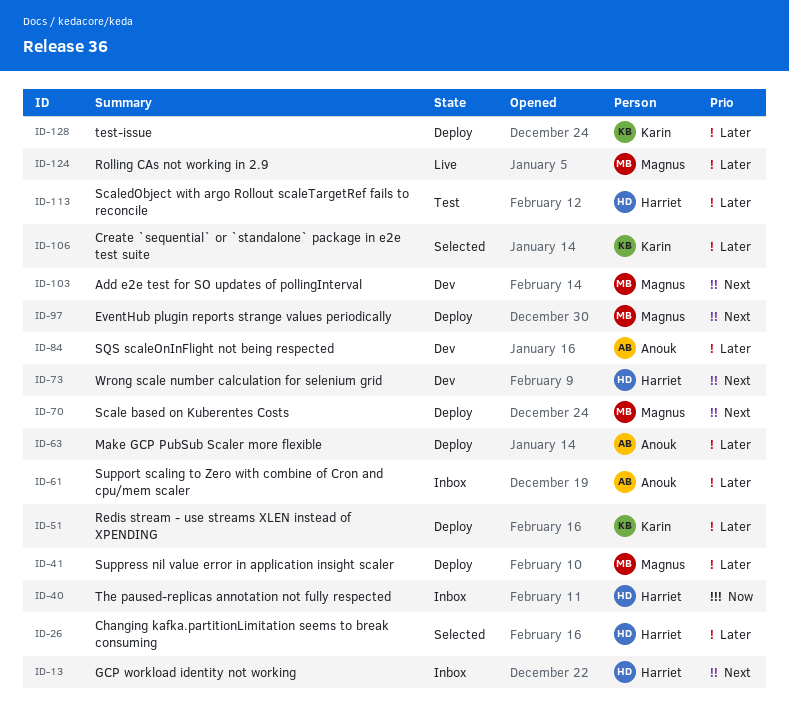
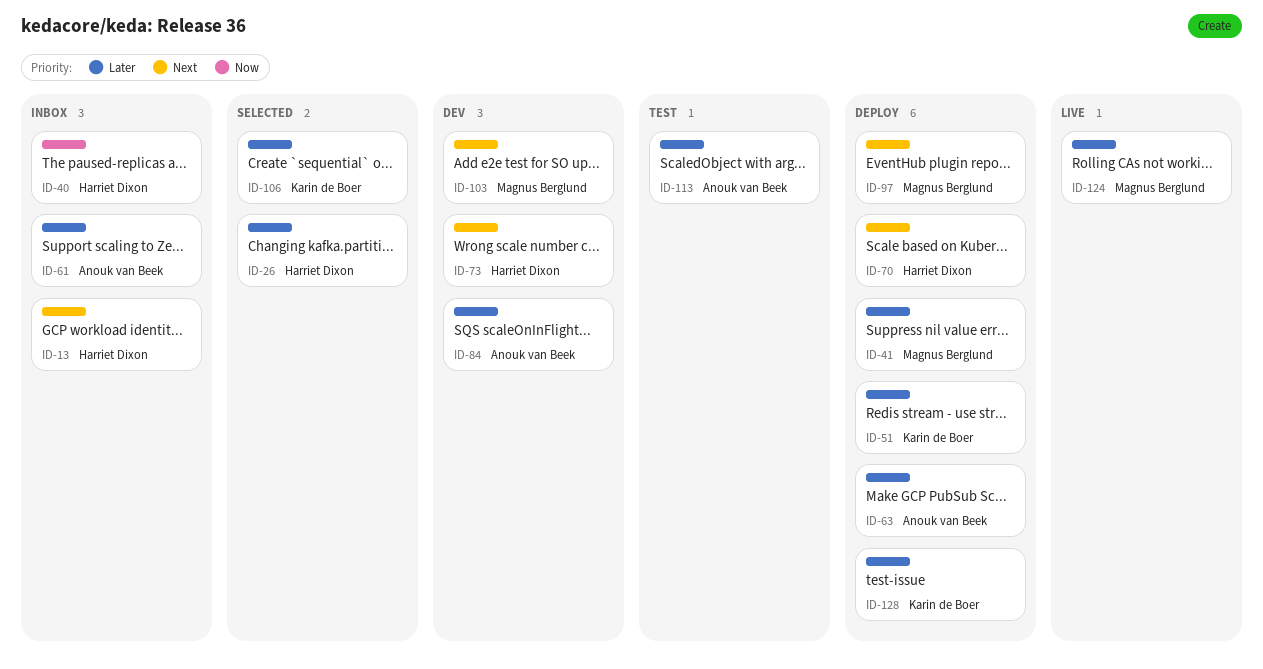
ID-70, owner: Magnus Berglund -> Harriet Dixon
ID-113, owner: Harriet Dixon -> Anouk van Beek

